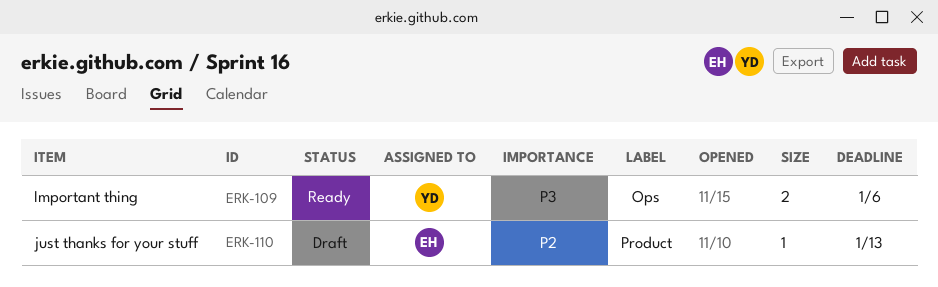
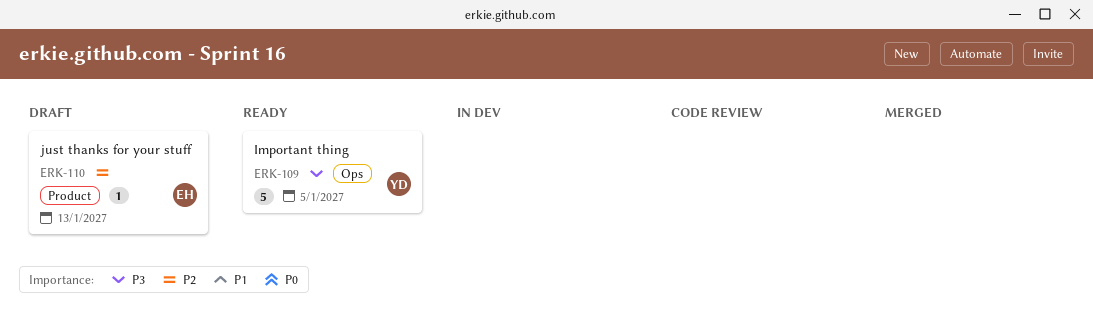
ERK-109, estimate: 2 -> 5
ERK-109, due: Jan 6 -> Jan 5

